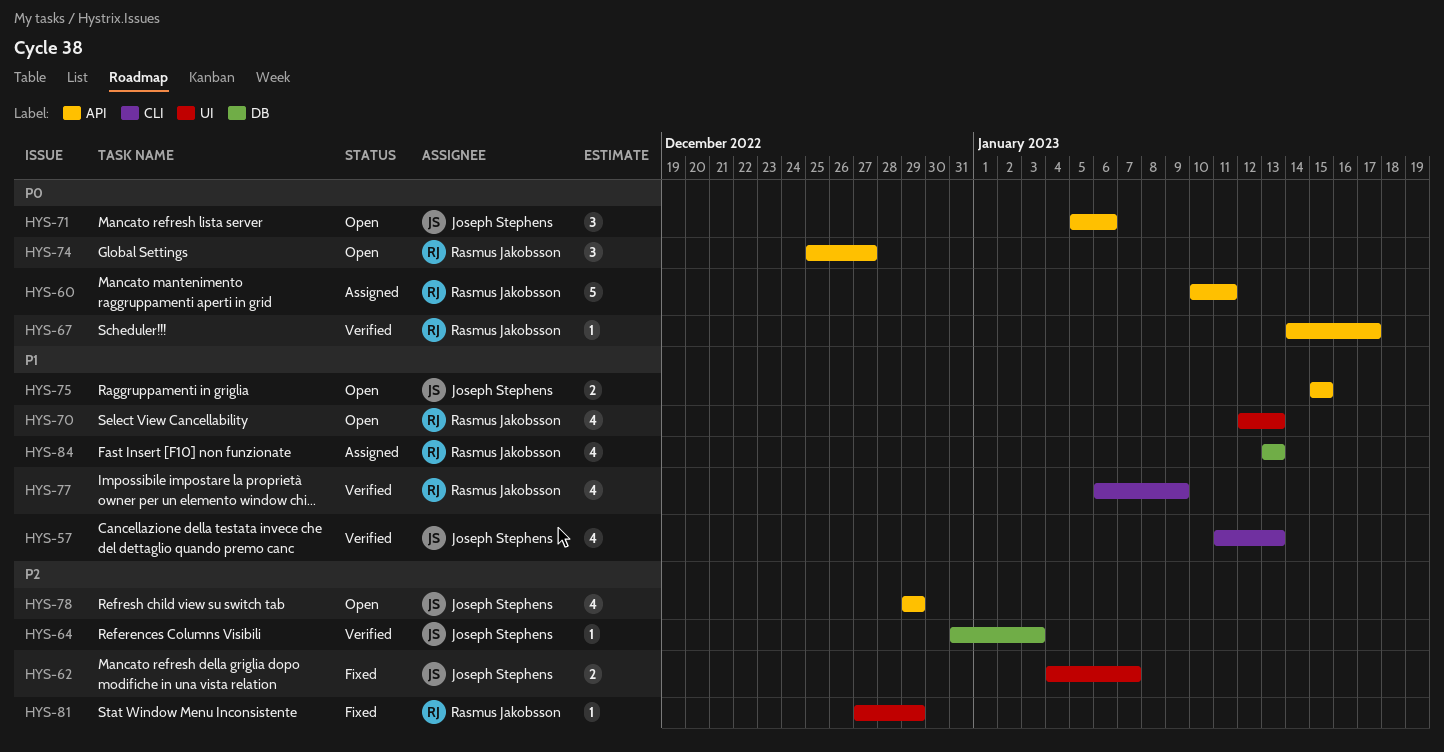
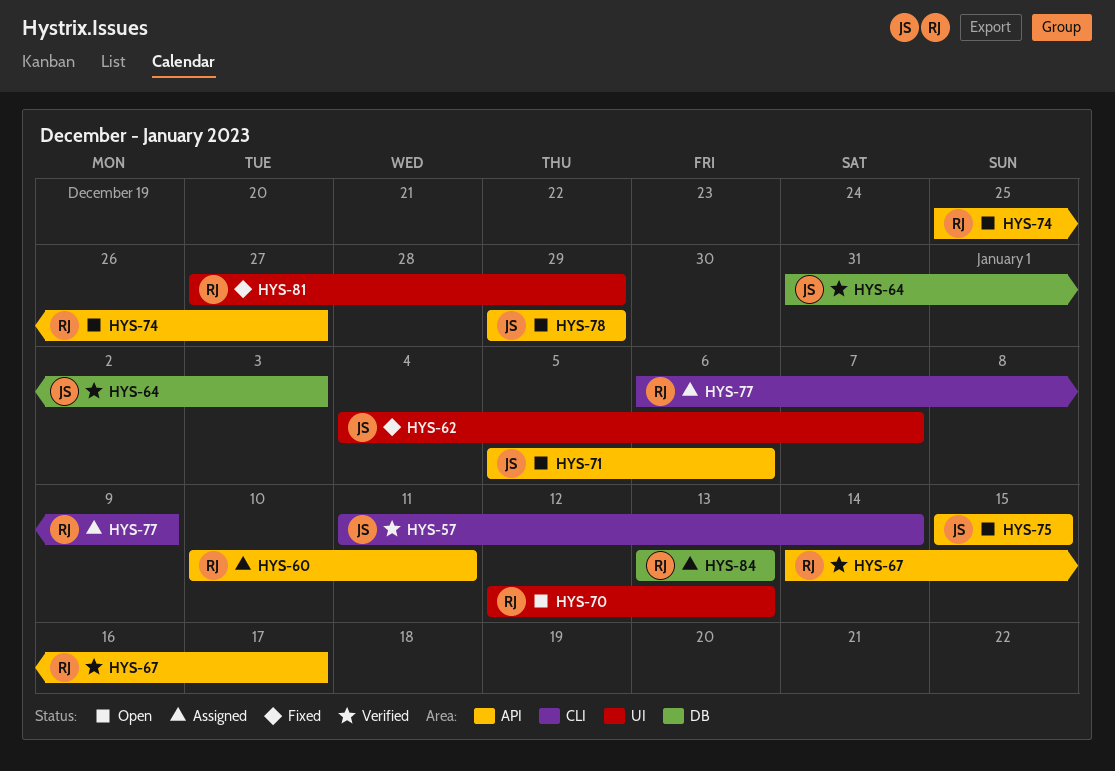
HYS-57, due: Jan 13 -> Jan 14
HYS-77, status: Verified -> Assigned

